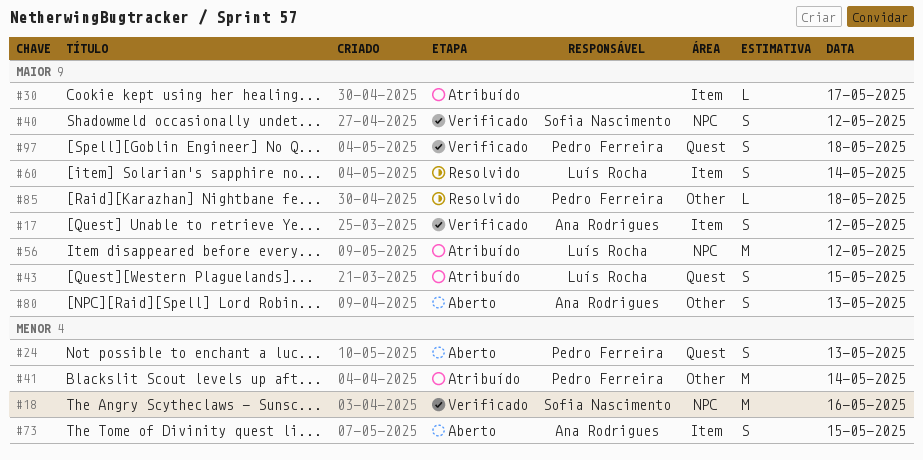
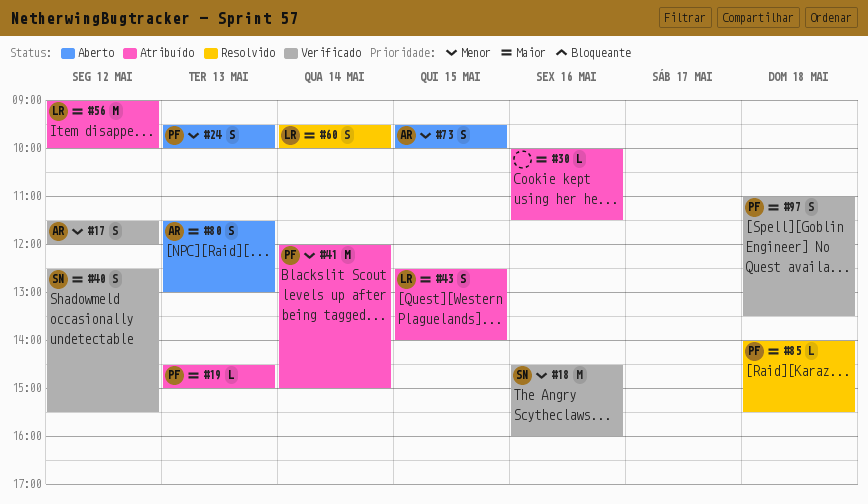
#17, priority: Maior -> Menor
#19: none -> present
#30, day: May 17 -> May 16

